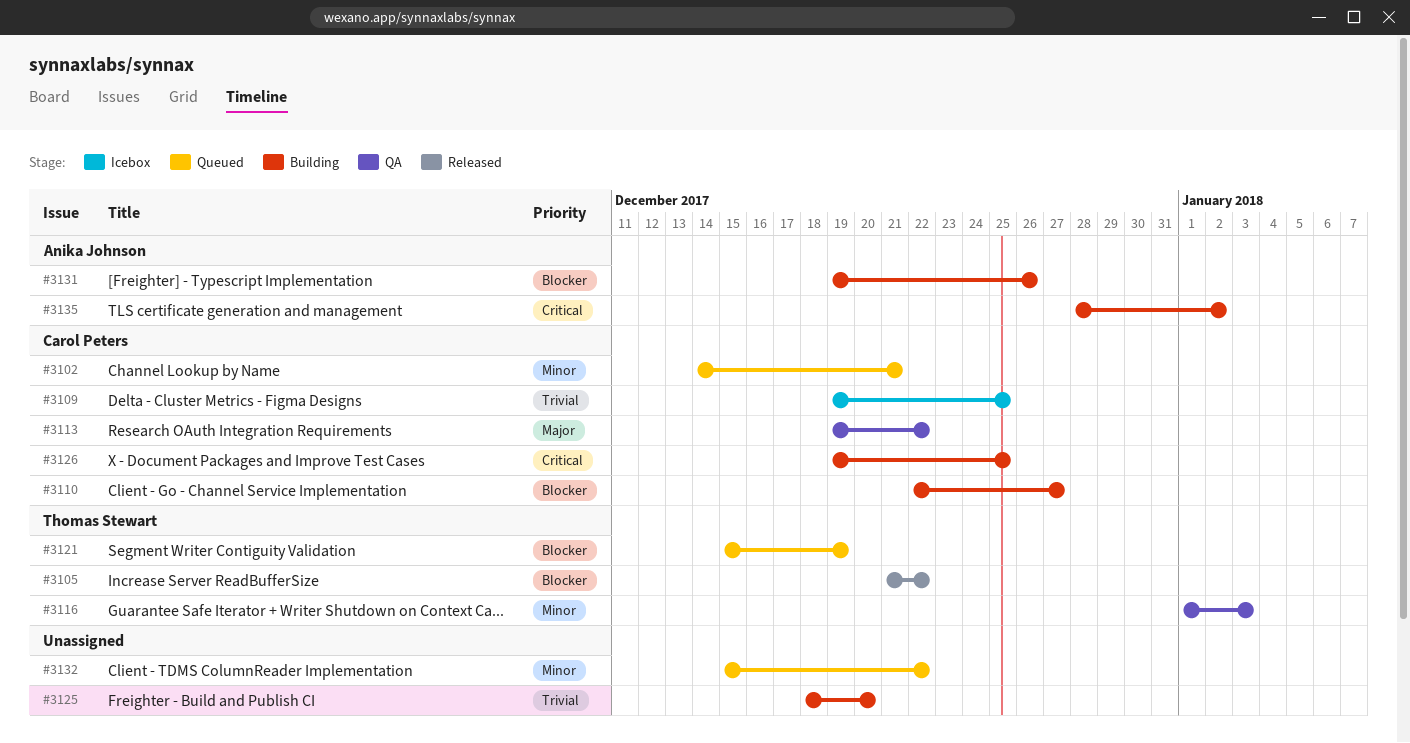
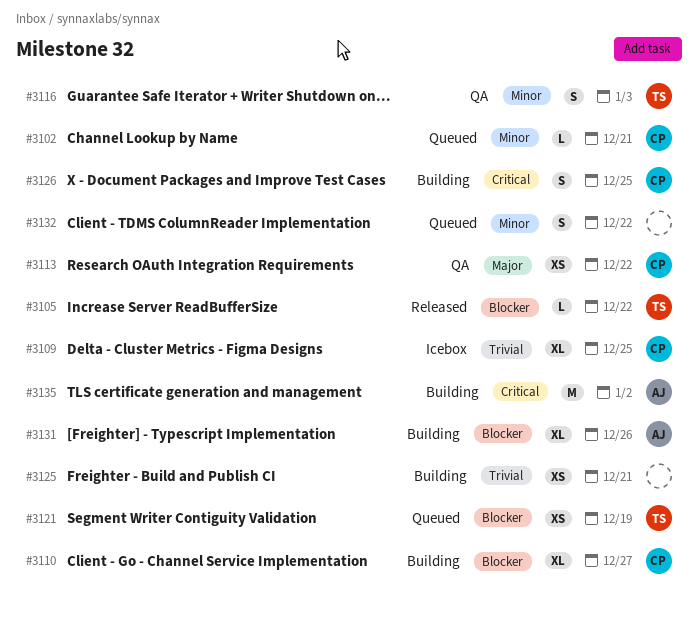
#3125, due: Dec 20 -> Dec 21

